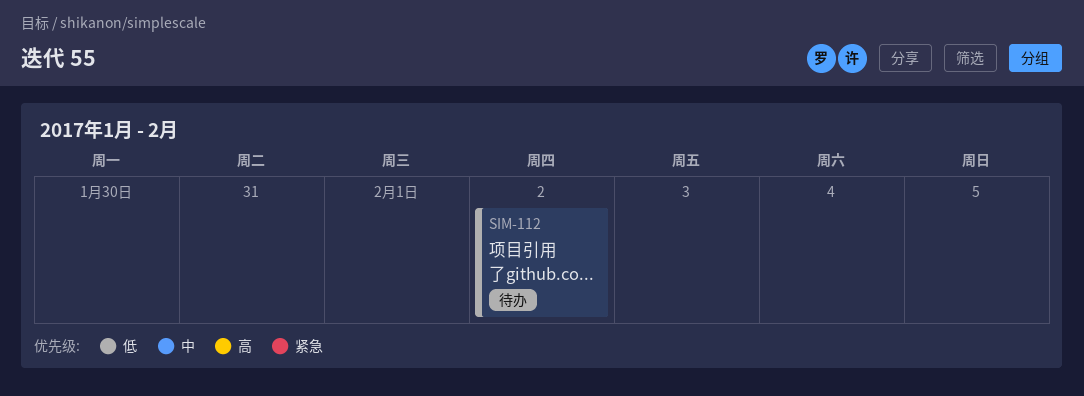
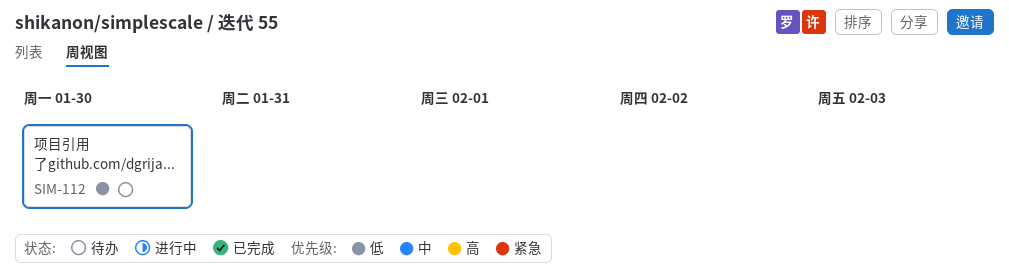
SIM-112, due: Feb 2 -> Jan 30

